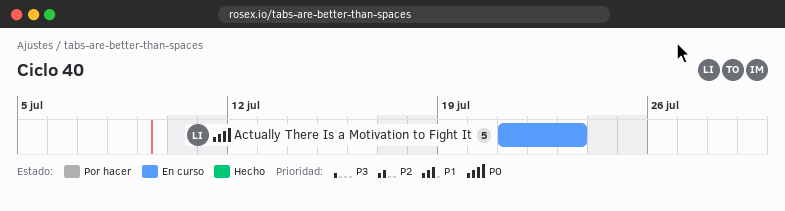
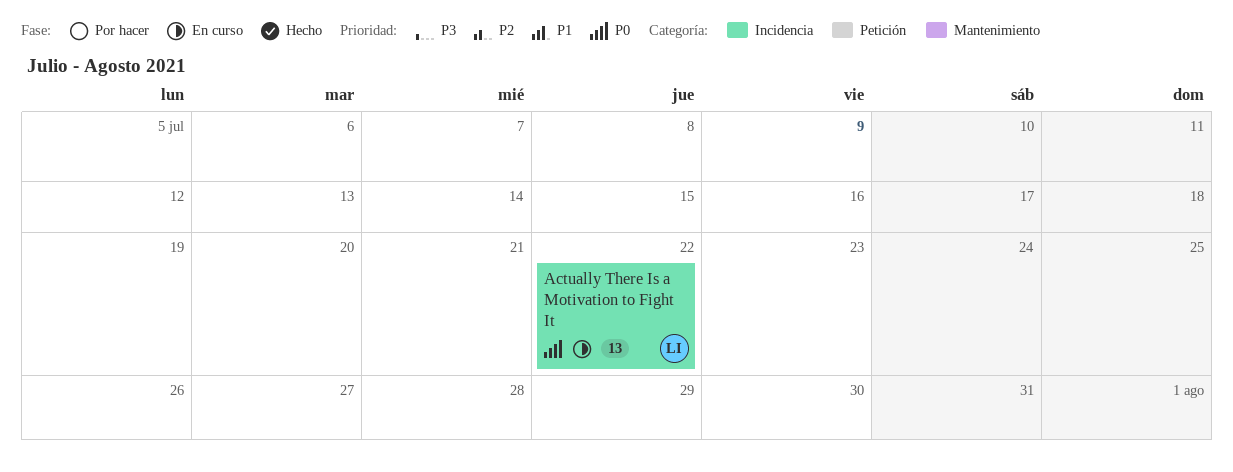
Actually There Is a Motivation to Fight It, estimate: 5 -> 13
Actually There Is a Motivation to Fight It, due: Jul 23 -> Jul 22

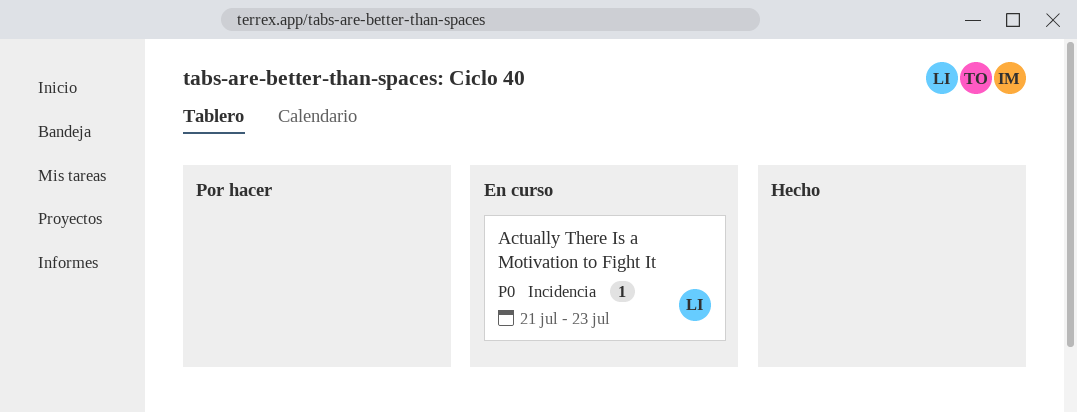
Actually There Is a Motivation to Fight It, estimate: 13 -> 1
Actually There Is a Motivation to Fight It, due: Jul 22 -> Jul 23

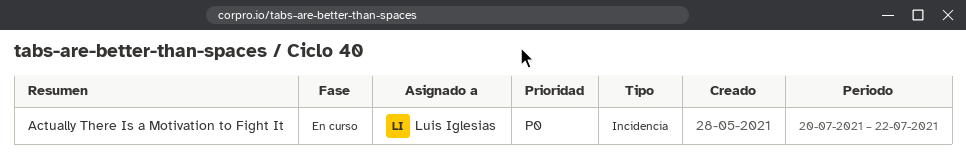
Actually There Is a Motivation to Fight It, start: Jul 21 -> Jul 20
Actually There Is a Motivation to Fight It, due: Jul 23 -> Jul 22

